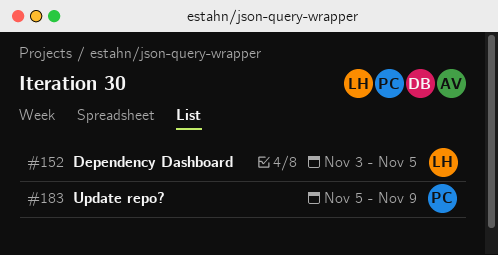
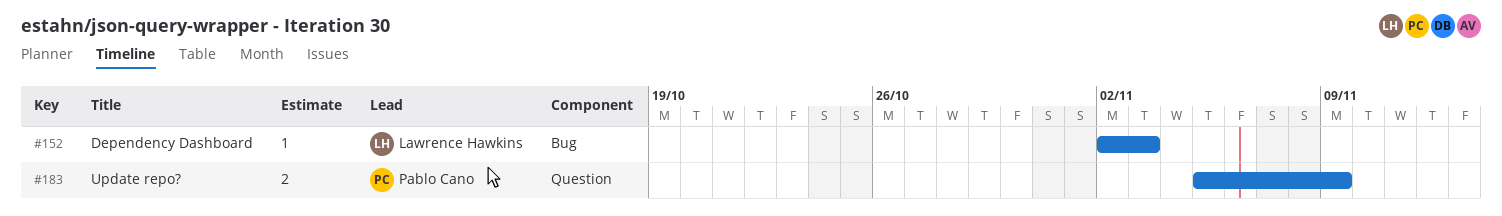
#152, start: Nov 3 -> Nov 2
#152, due: Nov 5 -> Nov 3

